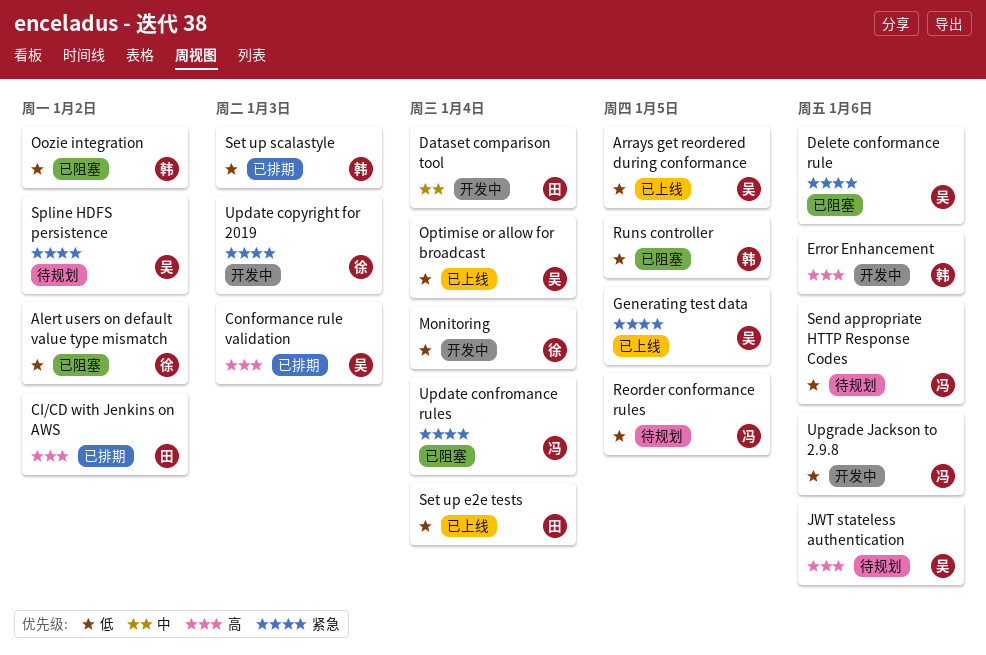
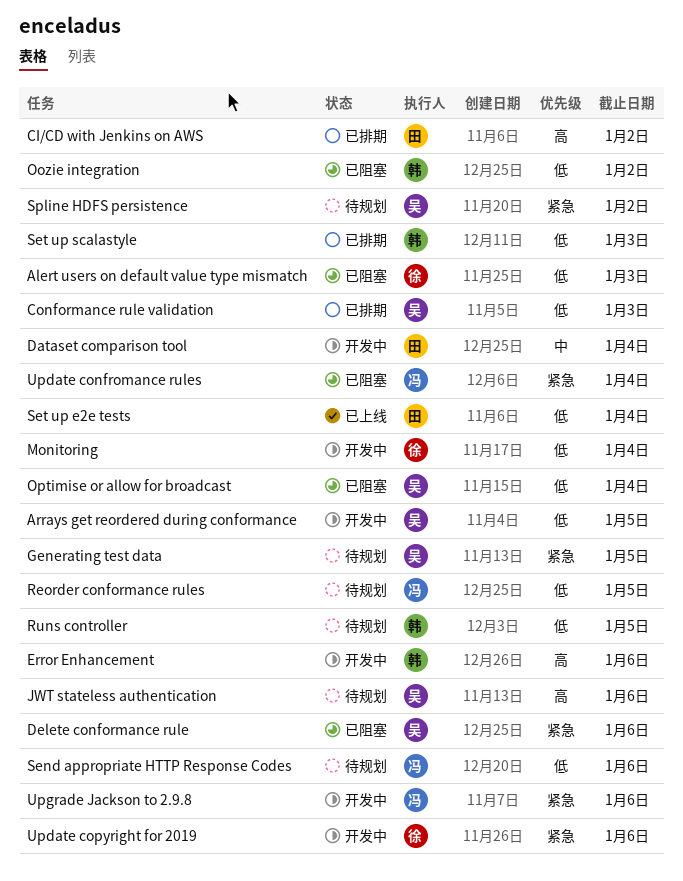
Alert users on default value type mismatch, due: Jan 2 -> Jan 3
Arrays get reordered during conformance, status: 已上线 -> 开发中
Conformance rule validation, priority: 高 -> 低
Generating test data, status: 已上线 -> 待规划
Optimise or allow for broadcast, status: 已上线 -> 已阻塞
Runs controller, status: 已阻塞 -> 待规划
Update copyright for 2019, due: Jan 3 -> Jan 6
Upgrade Jackson to 2.9.8, priority: 低 -> 紧急

